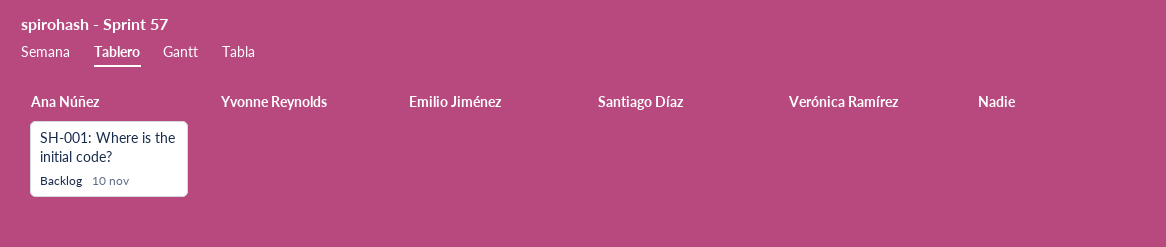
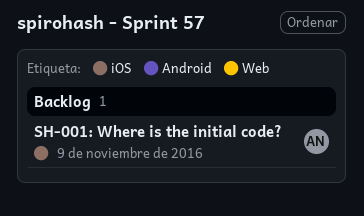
SH-001: Where is the initial code?, due: Nov 10 -> Nov 9

